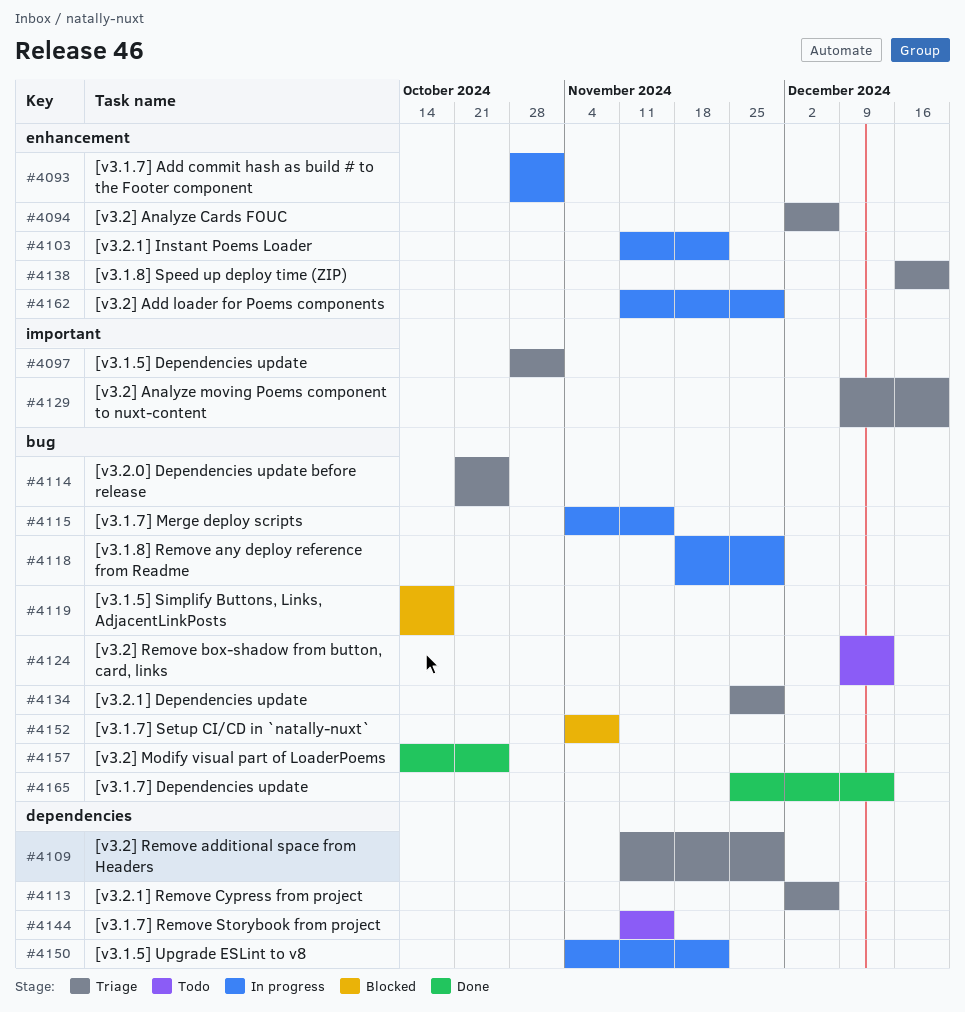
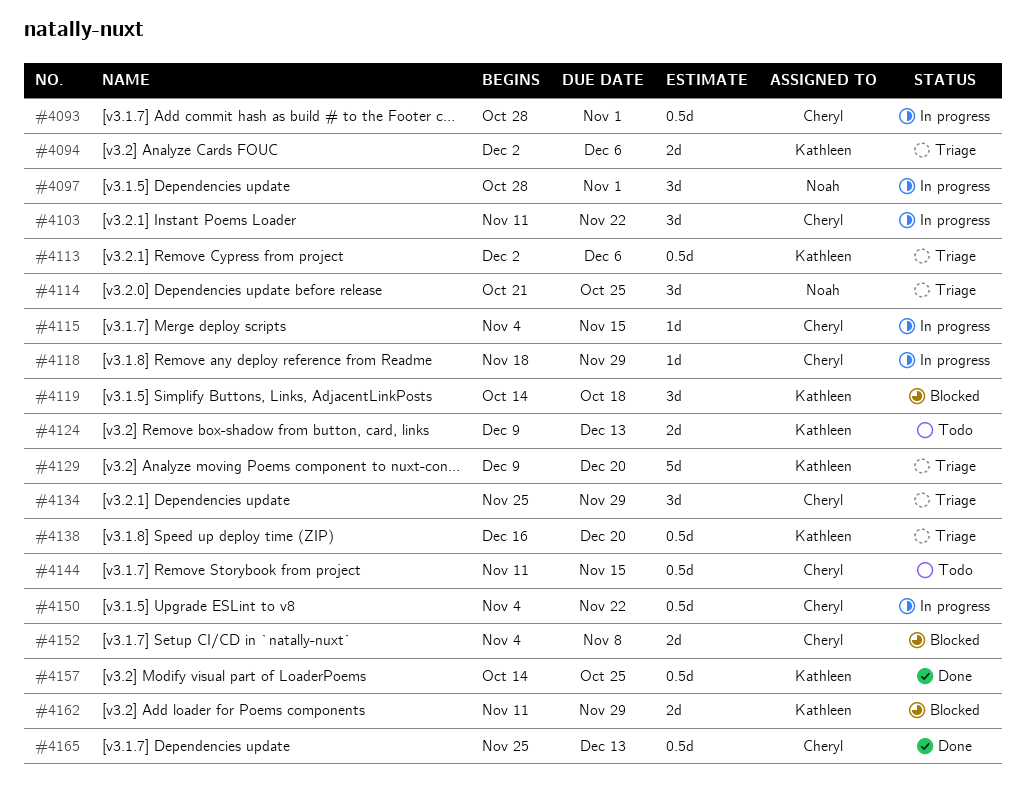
#4097, status: Triage -> In progress
#4109: present -> none
#4162, status: In progress -> Blocked

